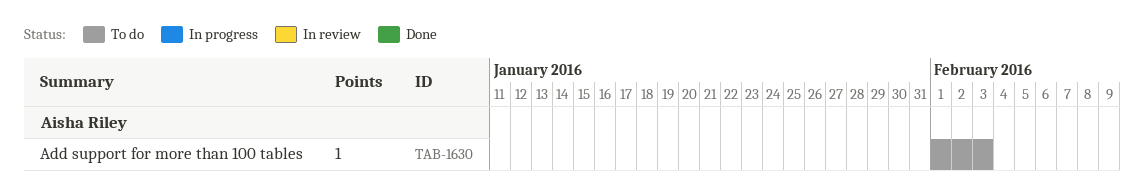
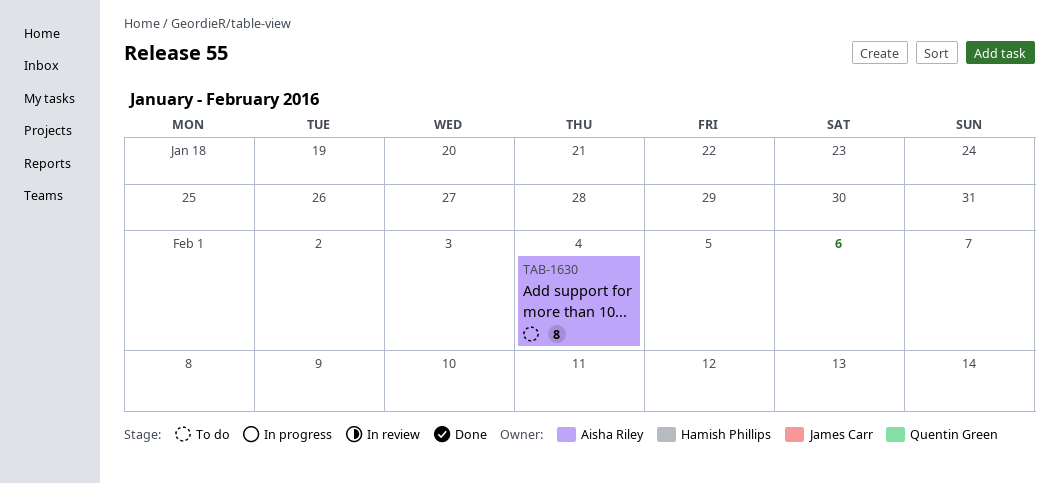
TAB-1630, estimate: 1 -> 8
TAB-1630, due: Feb 3 -> Feb 4

